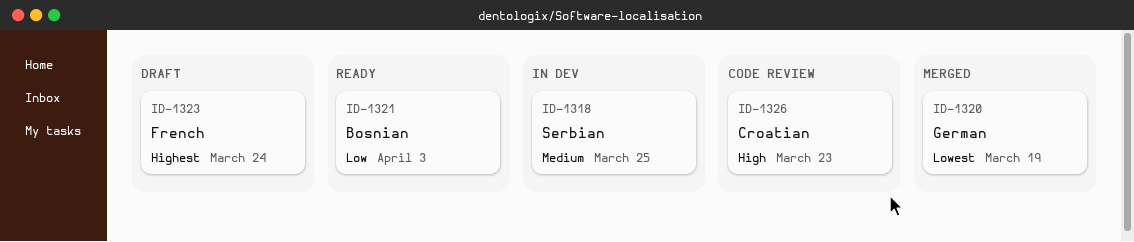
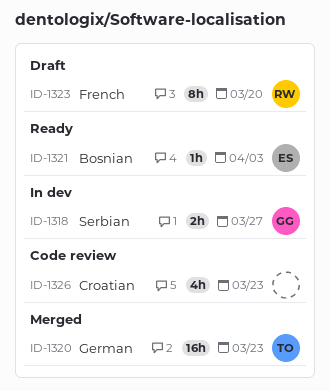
ID-1318, due: Mar 25 -> Mar 27
ID-1320, due: Mar 19 -> Mar 23
ID-1323, due: Mar 24 -> Mar 20

